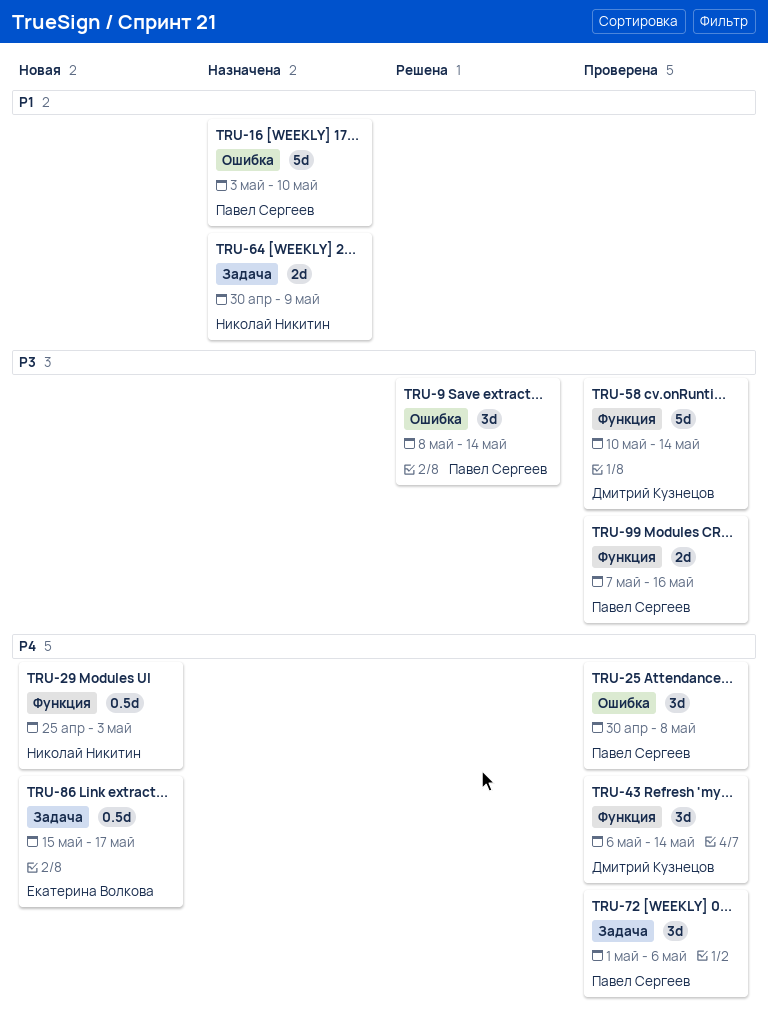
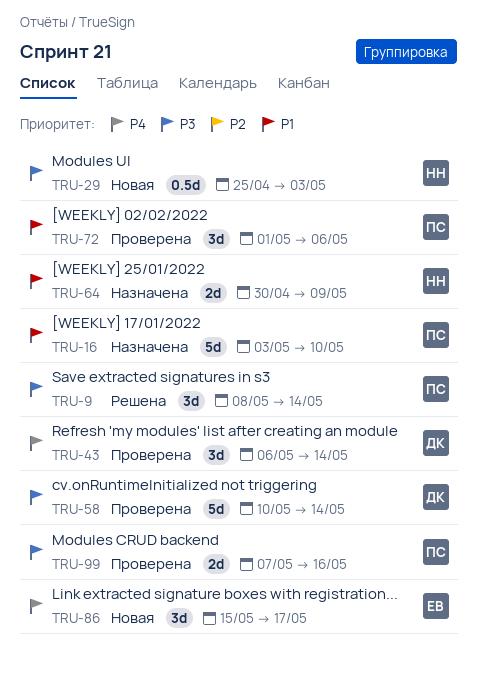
TRU-25: present -> none
TRU-29, priority: P4 -> P3
TRU-72, priority: P4 -> P1
TRU-86, estimate: 0.5d -> 3d

